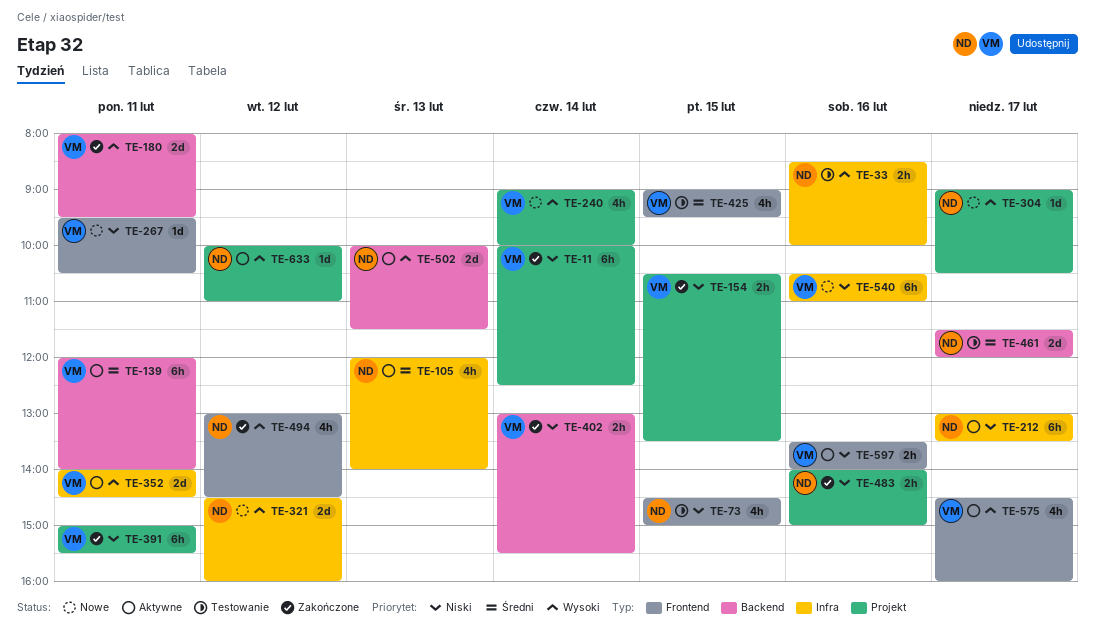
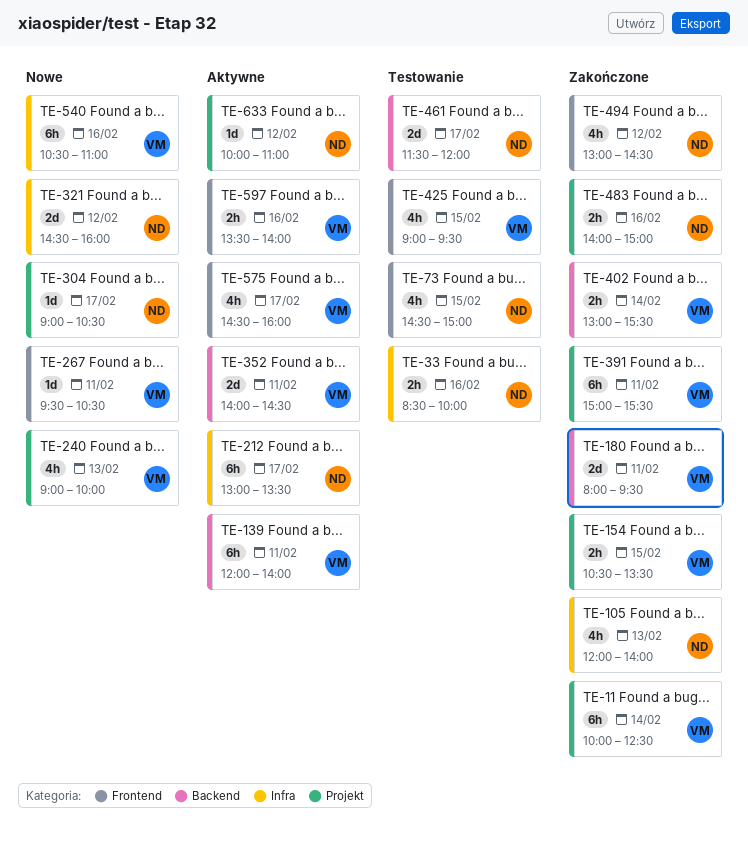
TE-105, status: Aktywne -> Zakończone
TE-240, day: Feb 14 -> Feb 13
TE-352, label: Infra -> Backend
TE-502: present -> none

